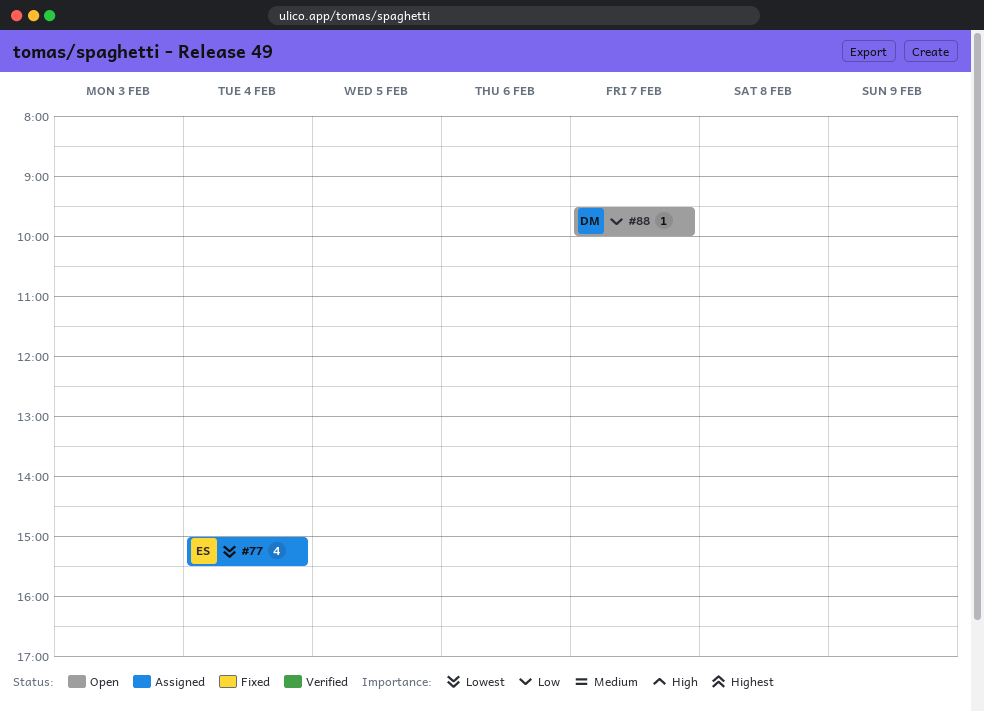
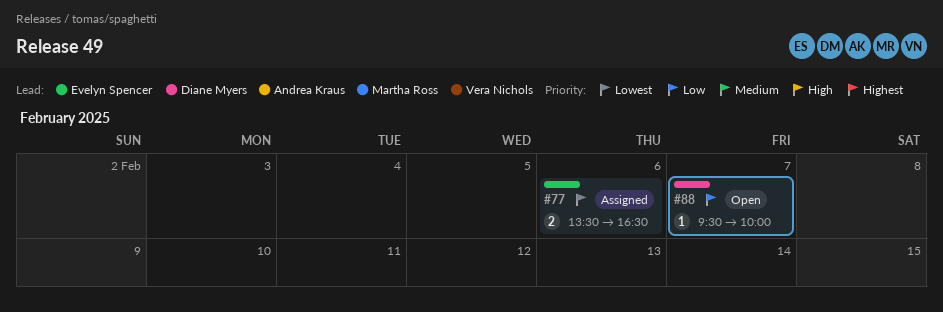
#77, estimate: 4 -> 2
#77, day: Feb 4 -> Feb 6
#77, begins: 15:00 -> 13:30
#77, ends: 15:30 -> 16:30

